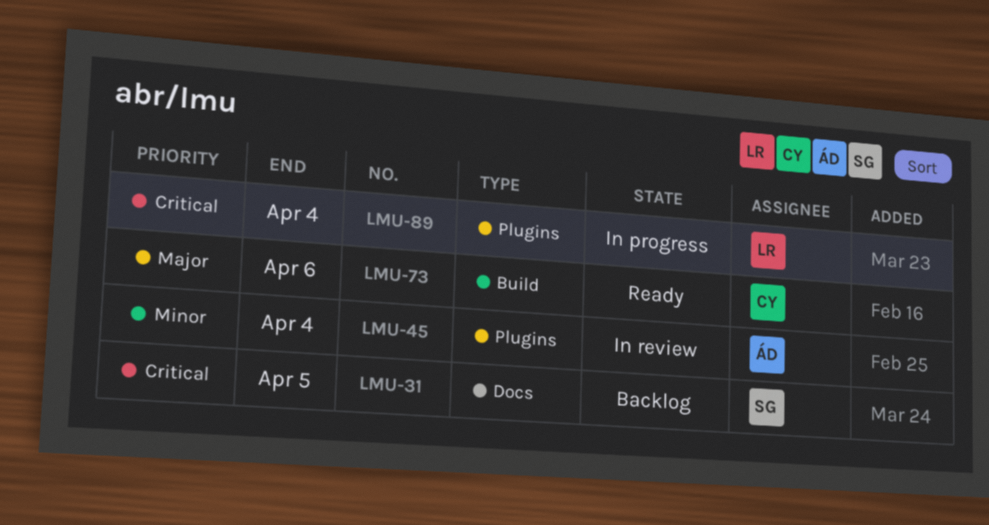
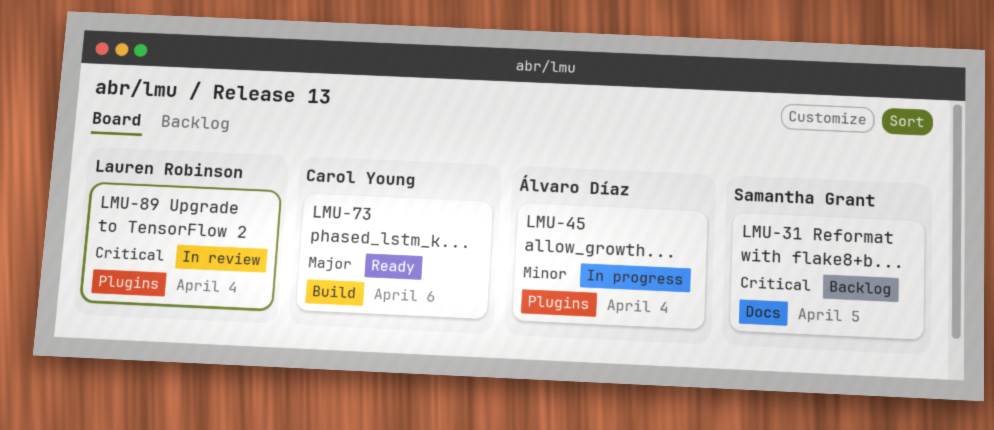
LMU-45, status: In review -> In progress
LMU-89, status: In progress -> In review

